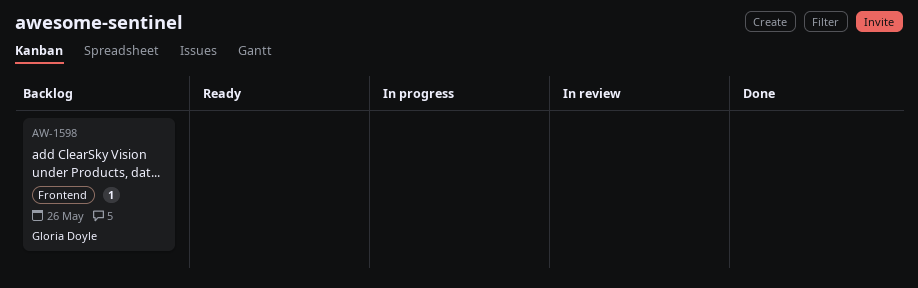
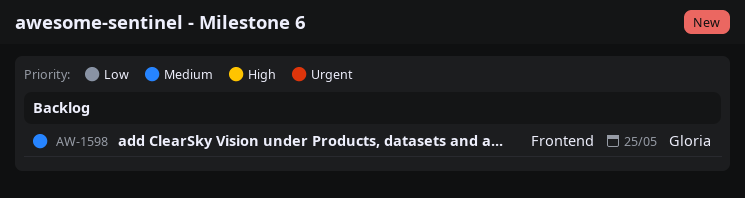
AW-1598, due: May 26 -> May 25

